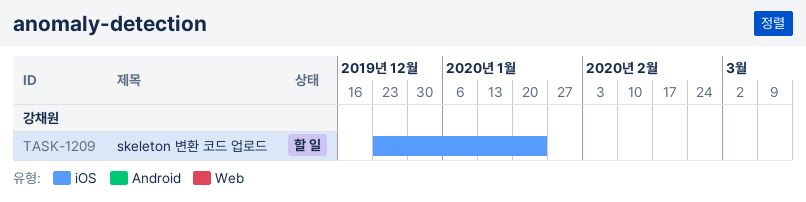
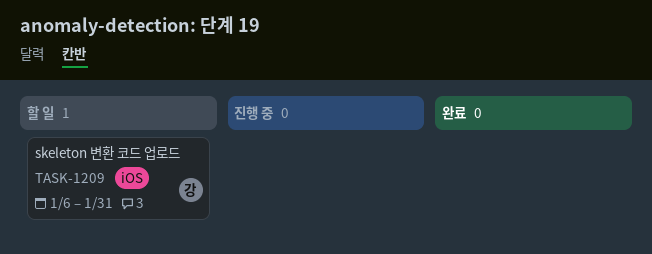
TASK-1209, start: Dec 23 -> Jan 6
TASK-1209, due: Jan 24 -> Jan 31

